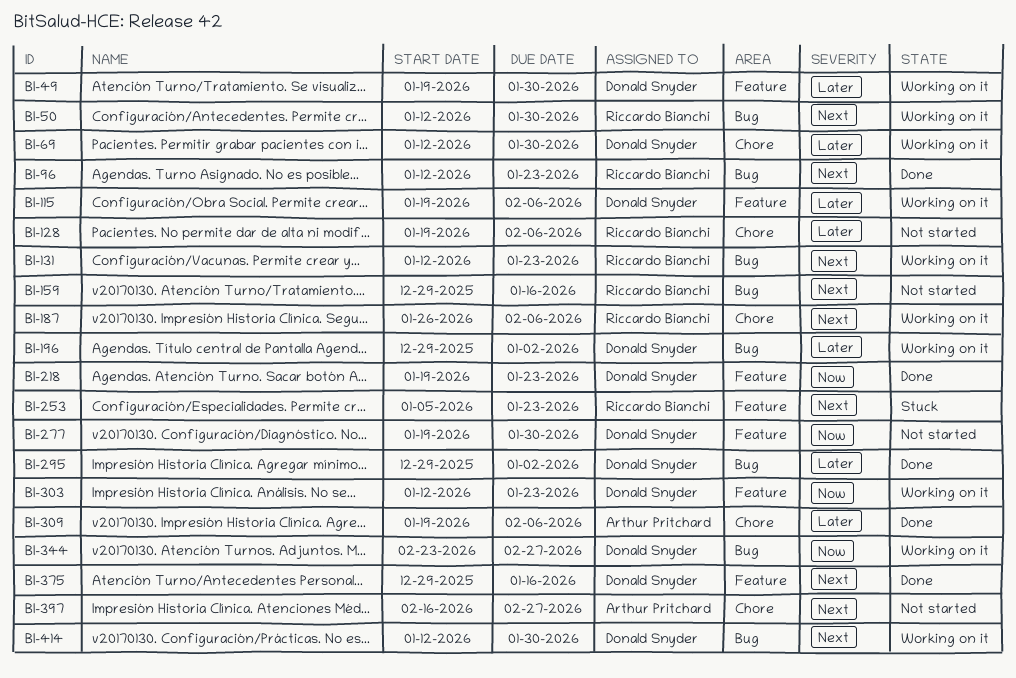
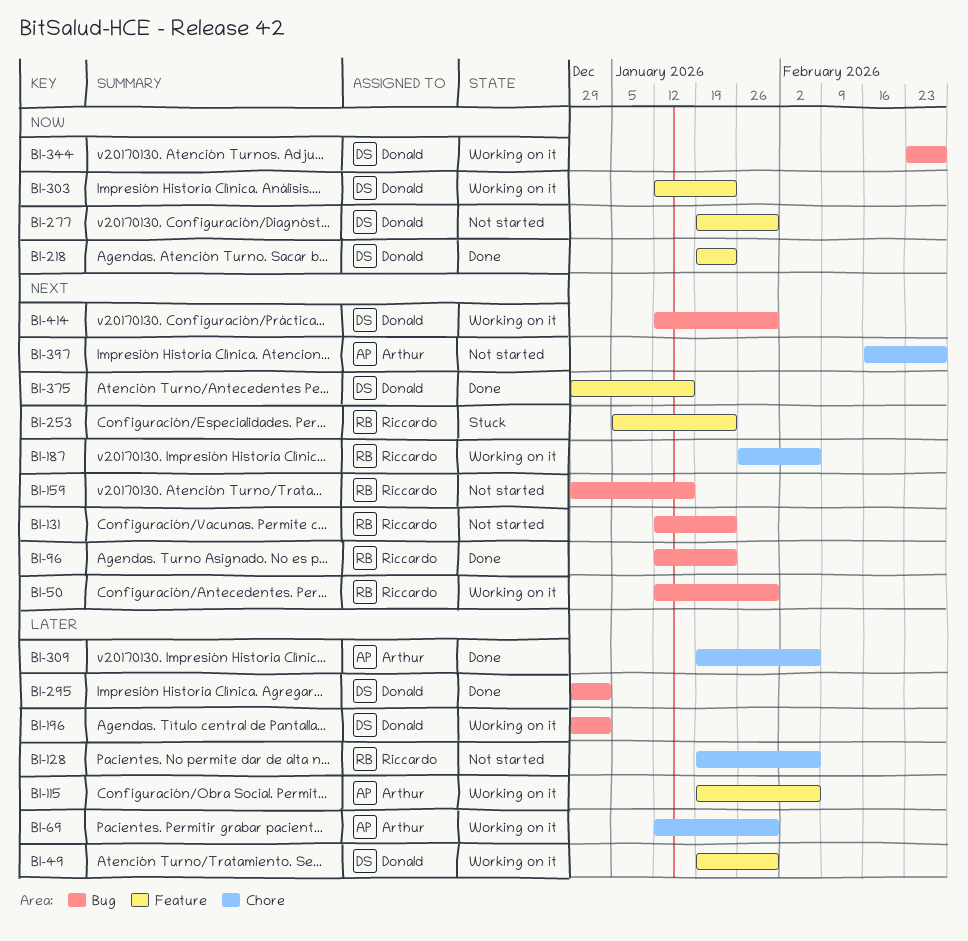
BI-69, owner: Donald Snyder -> Arthur Pritchard
BI-115, owner: Donald Snyder -> Arthur Pritchard
BI-131, status: Working on it -> Not started

